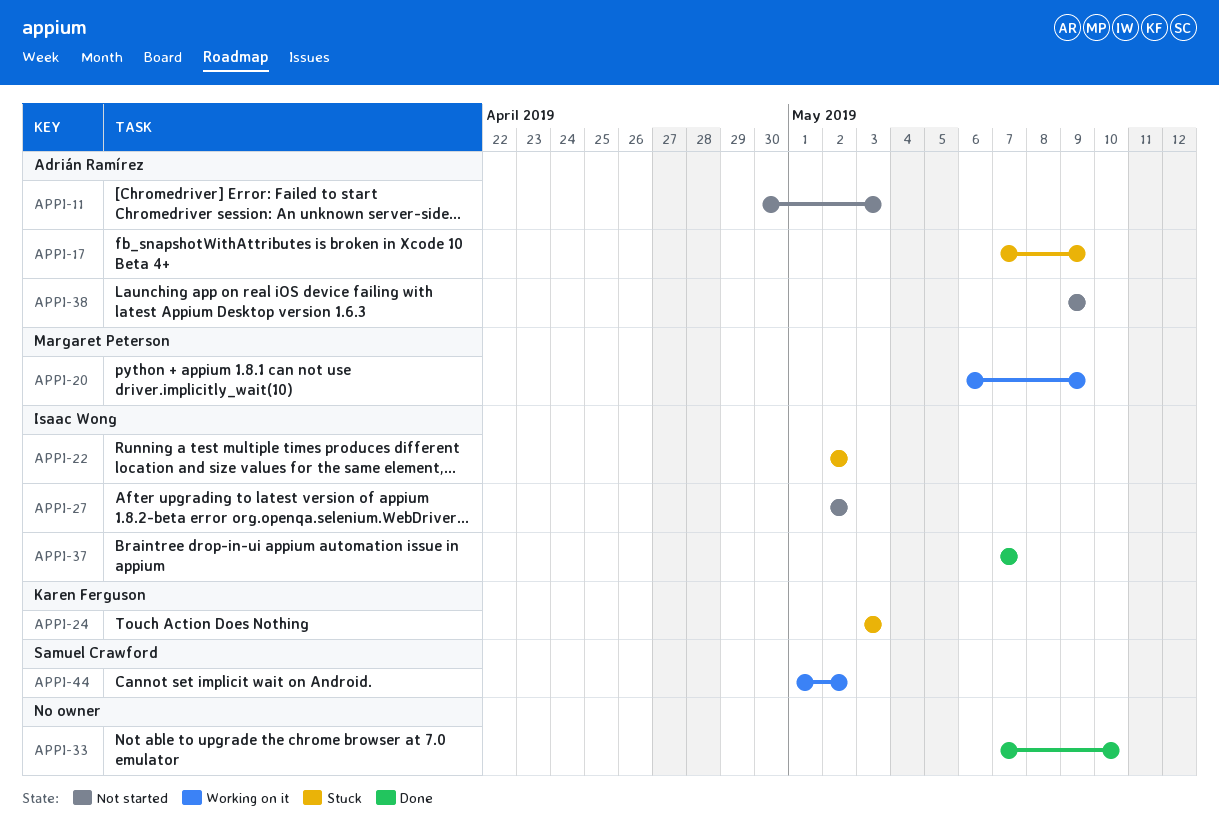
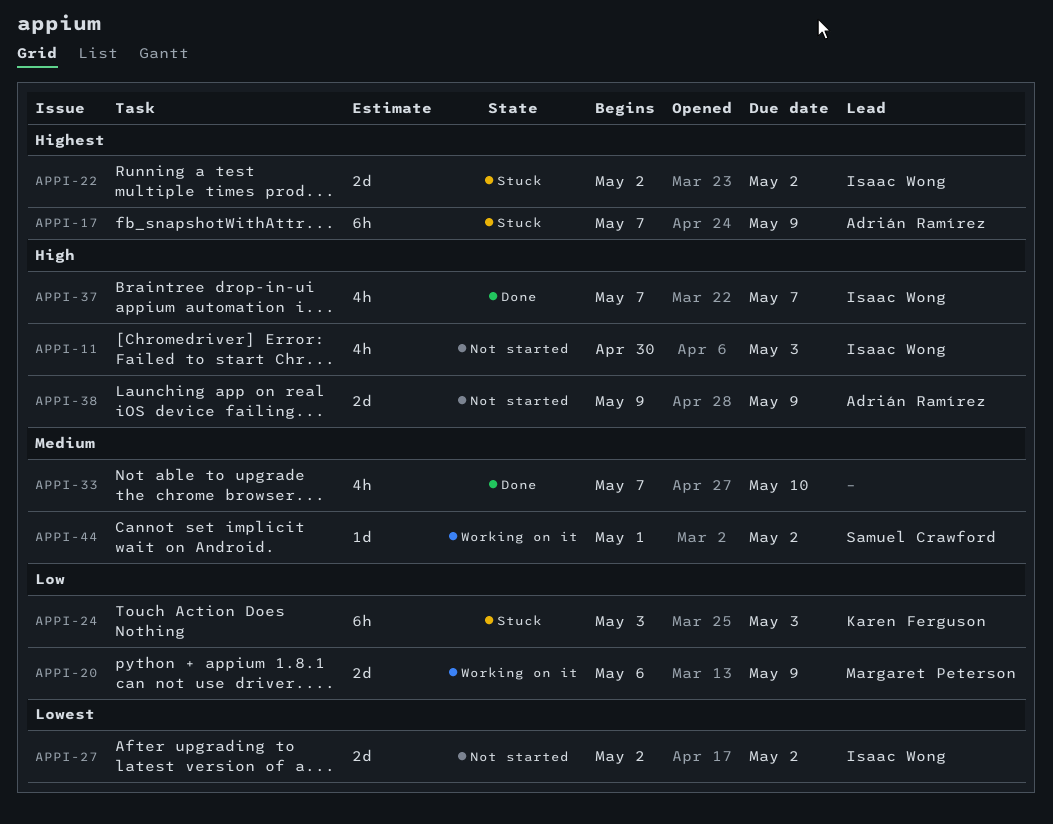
APPI-11, owner: Adrián Ramírez -> Isaac Wong

